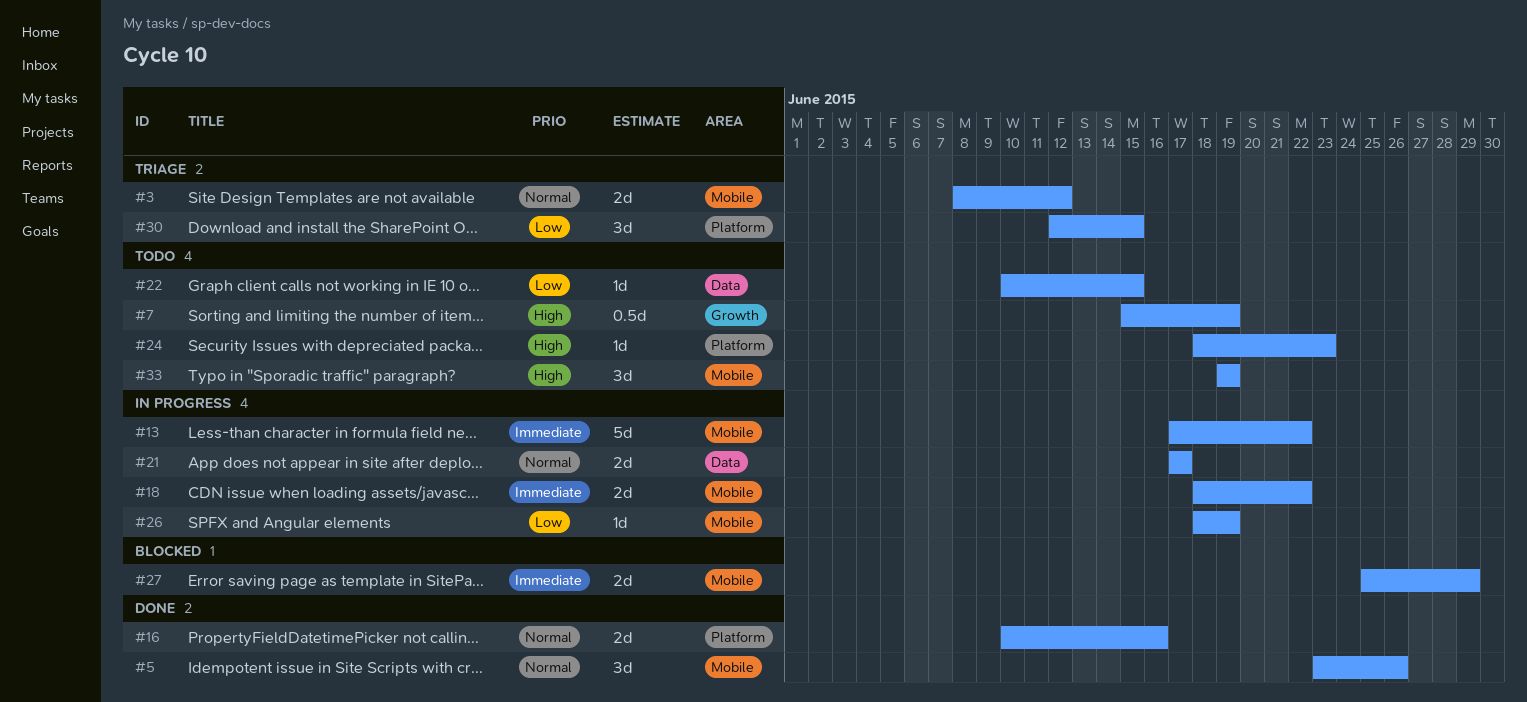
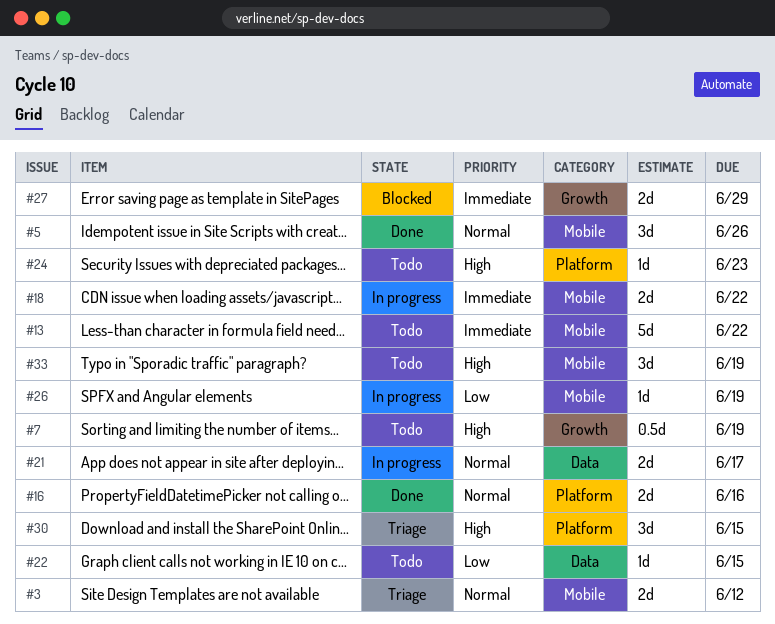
#13, status: In progress -> Todo
#27, label: Mobile -> Growth
#30, priority: Low -> High

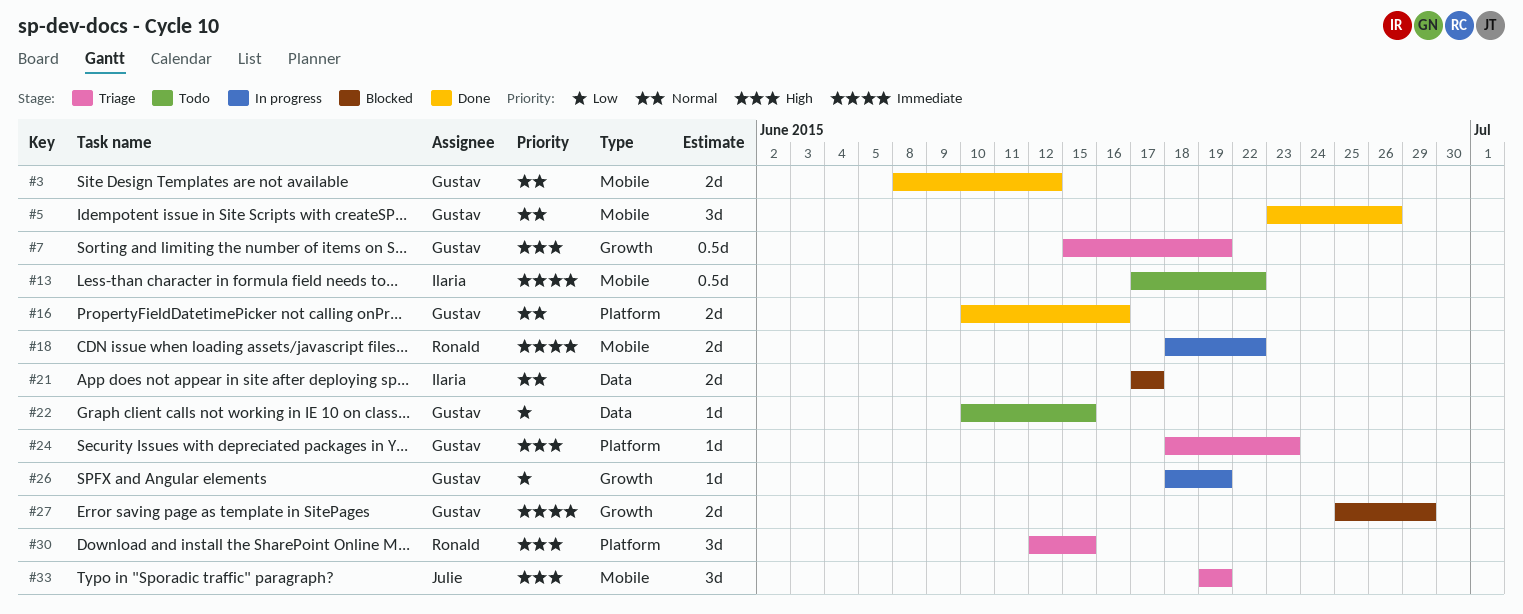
#3, status: Triage -> Done
#7, status: Todo -> Triage
#13, estimate: 5d -> 0.5d
#21, status: In progress -> Blocked
#24, status: Todo -> Triage
#26, label: Mobile -> Growth
#33, status: Todo -> Triage

